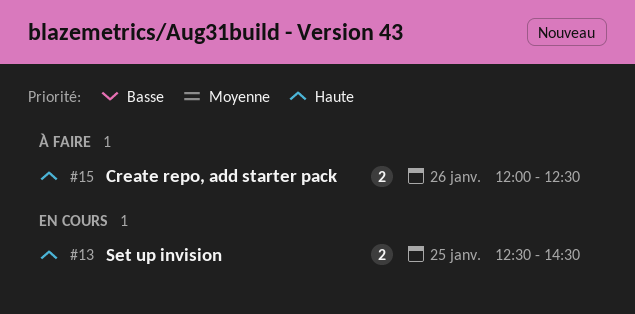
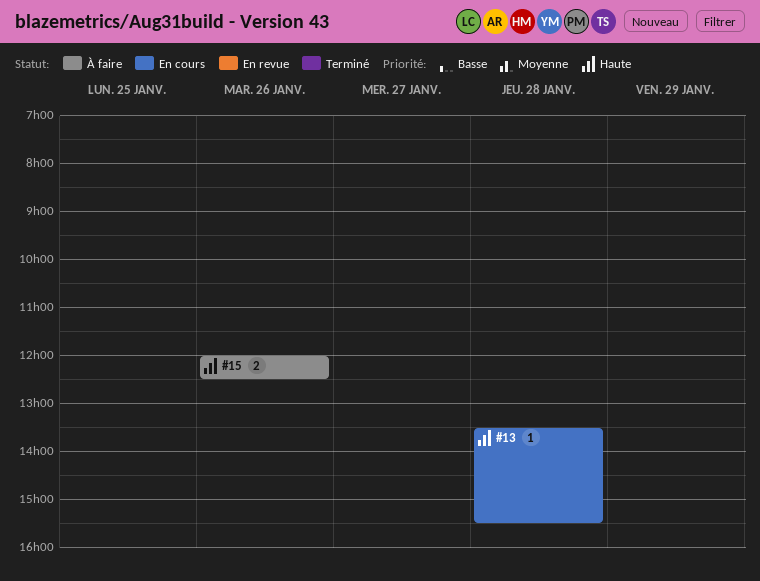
#13, estimate: 2 -> 1
#13, day: Jan 25 -> Jan 28
#13, begins: 12:30 -> 13:30
#13, ends: 14:30 -> 15:30

